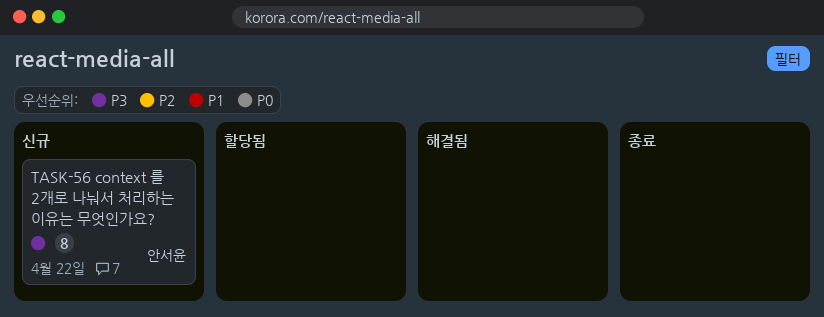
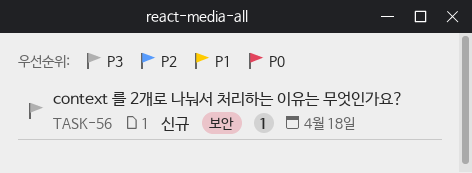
TASK-56, estimate: 8 -> 1
TASK-56, due: Apr 22 -> Apr 18

